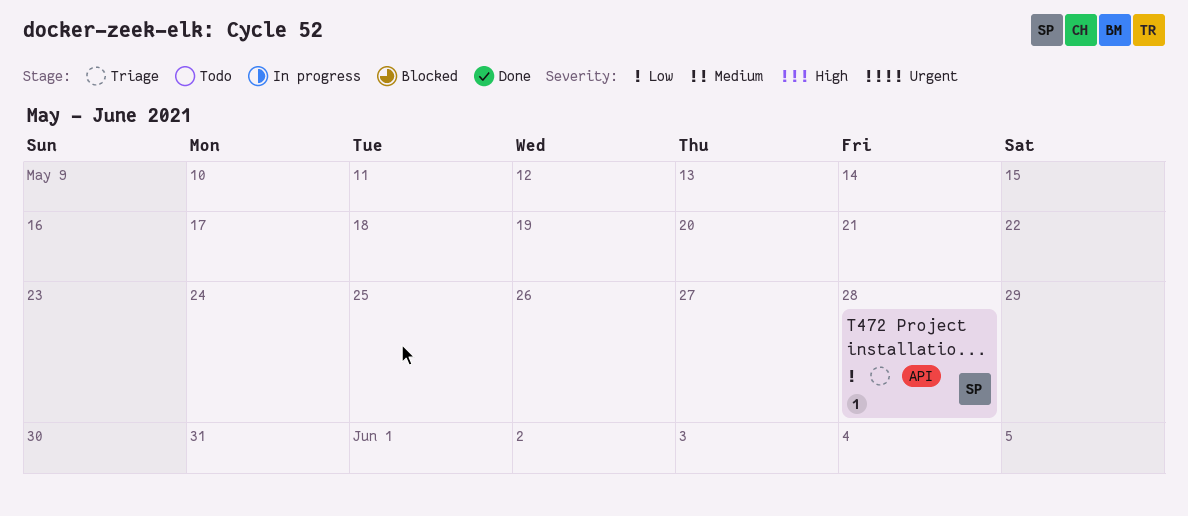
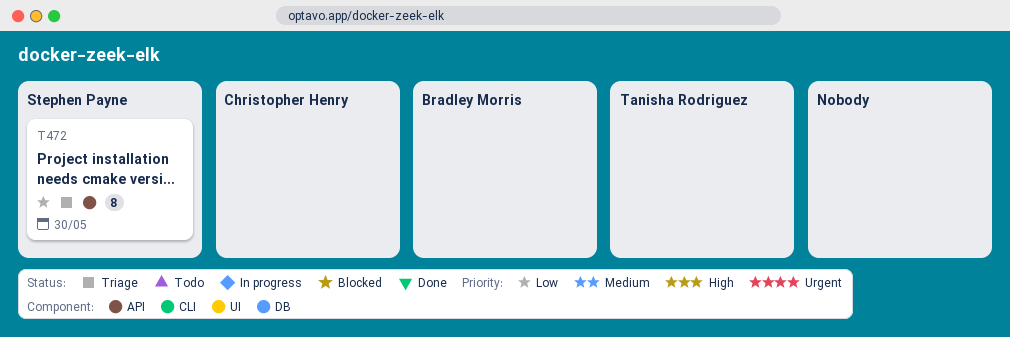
T472, estimate: 1 -> 8
T472, due: May 28 -> May 30

